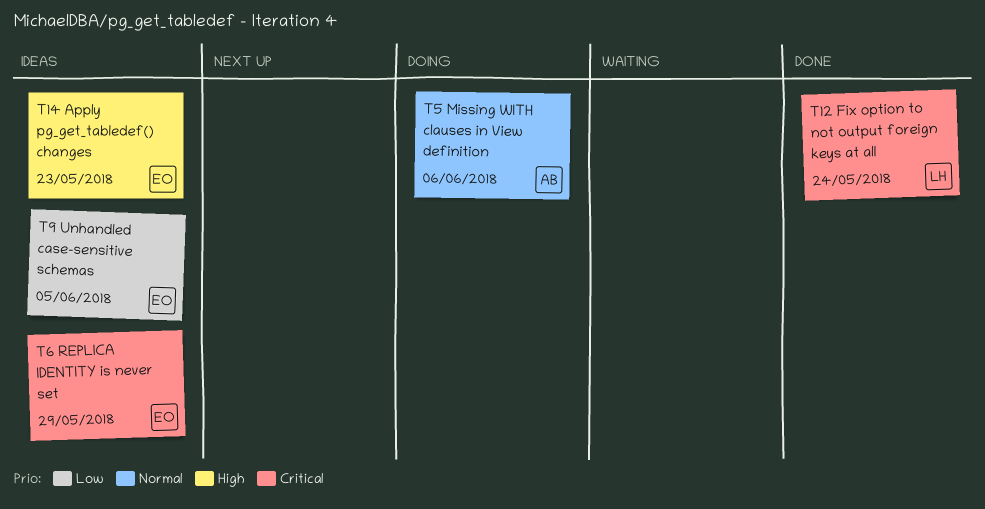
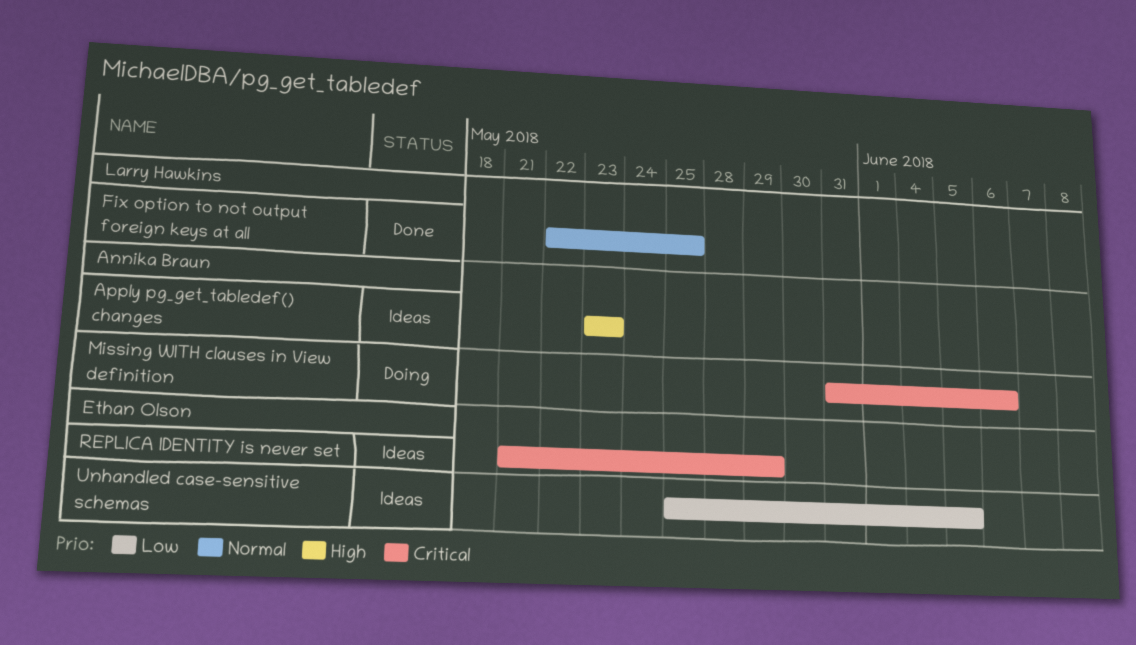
Apply pg_get_tabledef() changes, owner: Ethan Olson -> Annika Braun
Fix option to not output foreign keys at all, priority: Critical -> Normal
Fix option to not output foreign keys at all, due: May 24 -> May 25
Missing WITH clauses in View definition, priority: Normal -> Critical

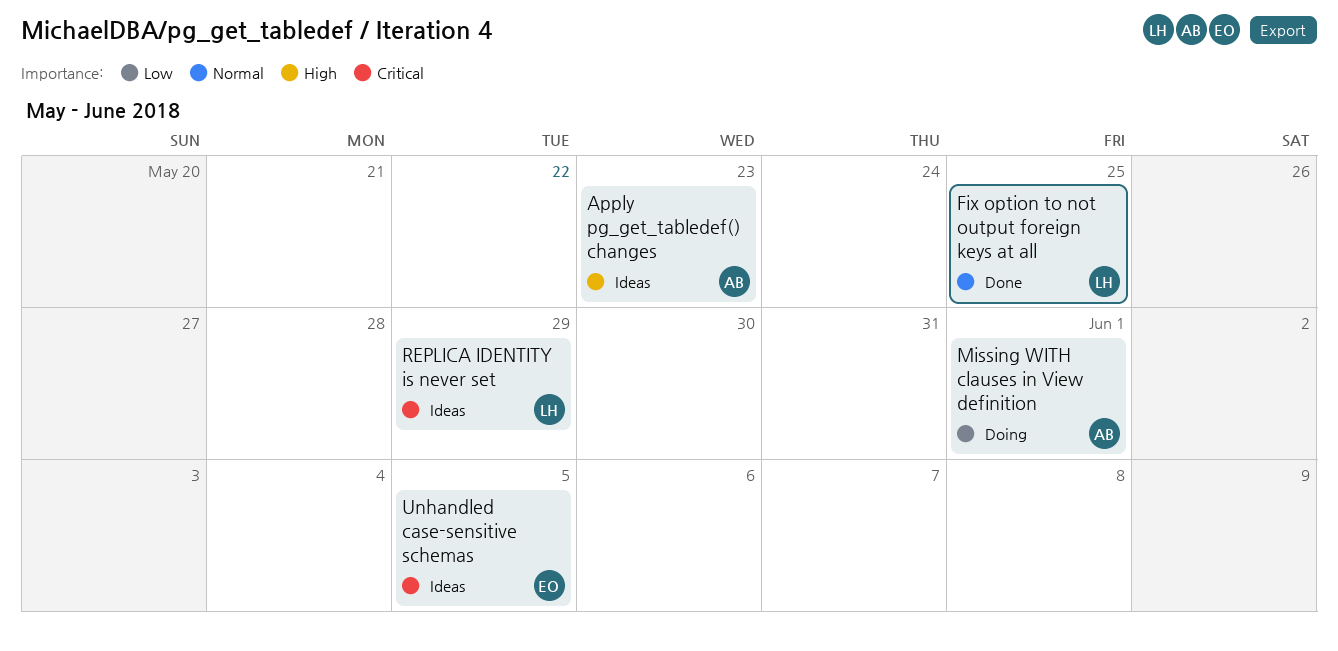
Missing WITH clauses in View definition, priority: Critical -> Low
Missing WITH clauses in View definition, due: Jun 6 -> Jun 1
REPLICA IDENTITY is never set, owner: Ethan Olson -> Larry Hawkins
Unhandled case-sensitive schemas, priority: Low -> Critical

